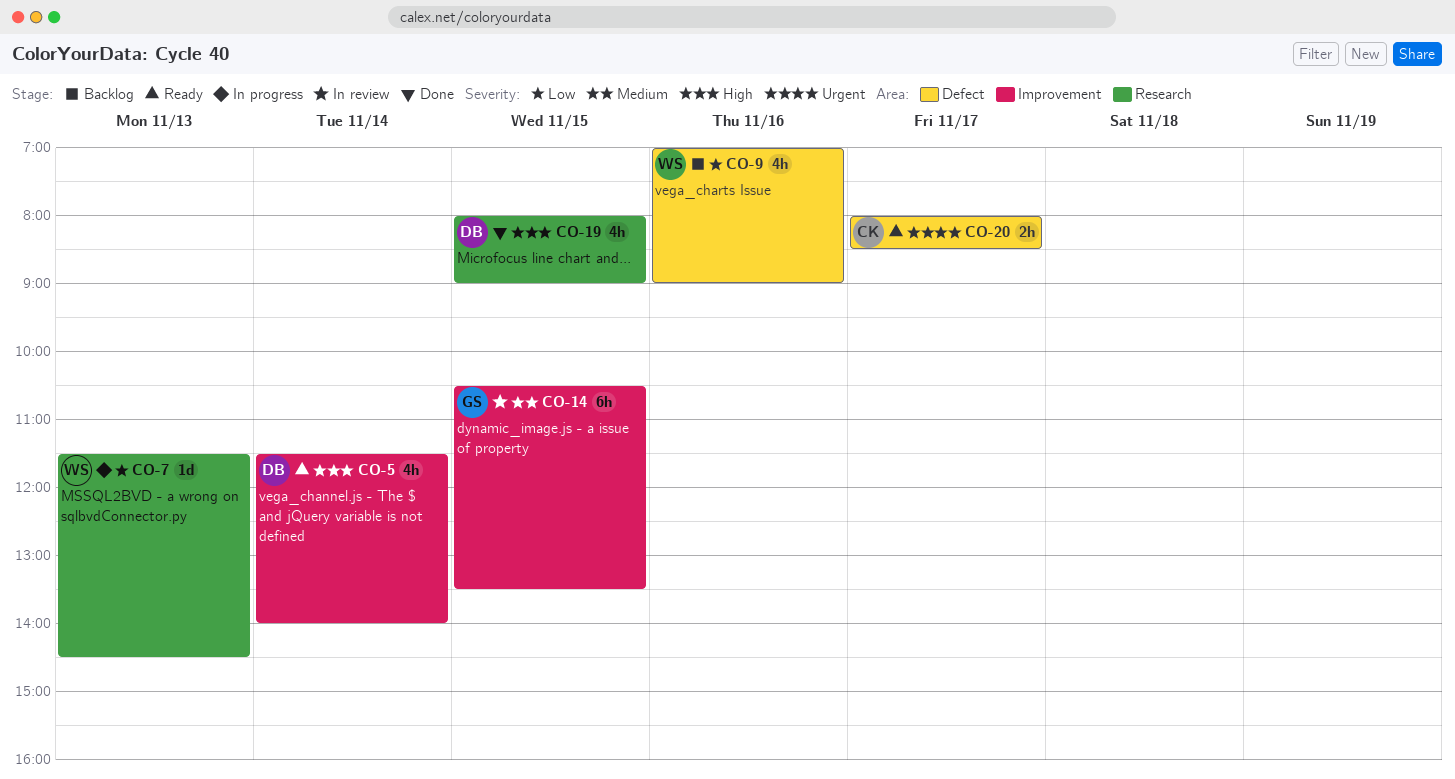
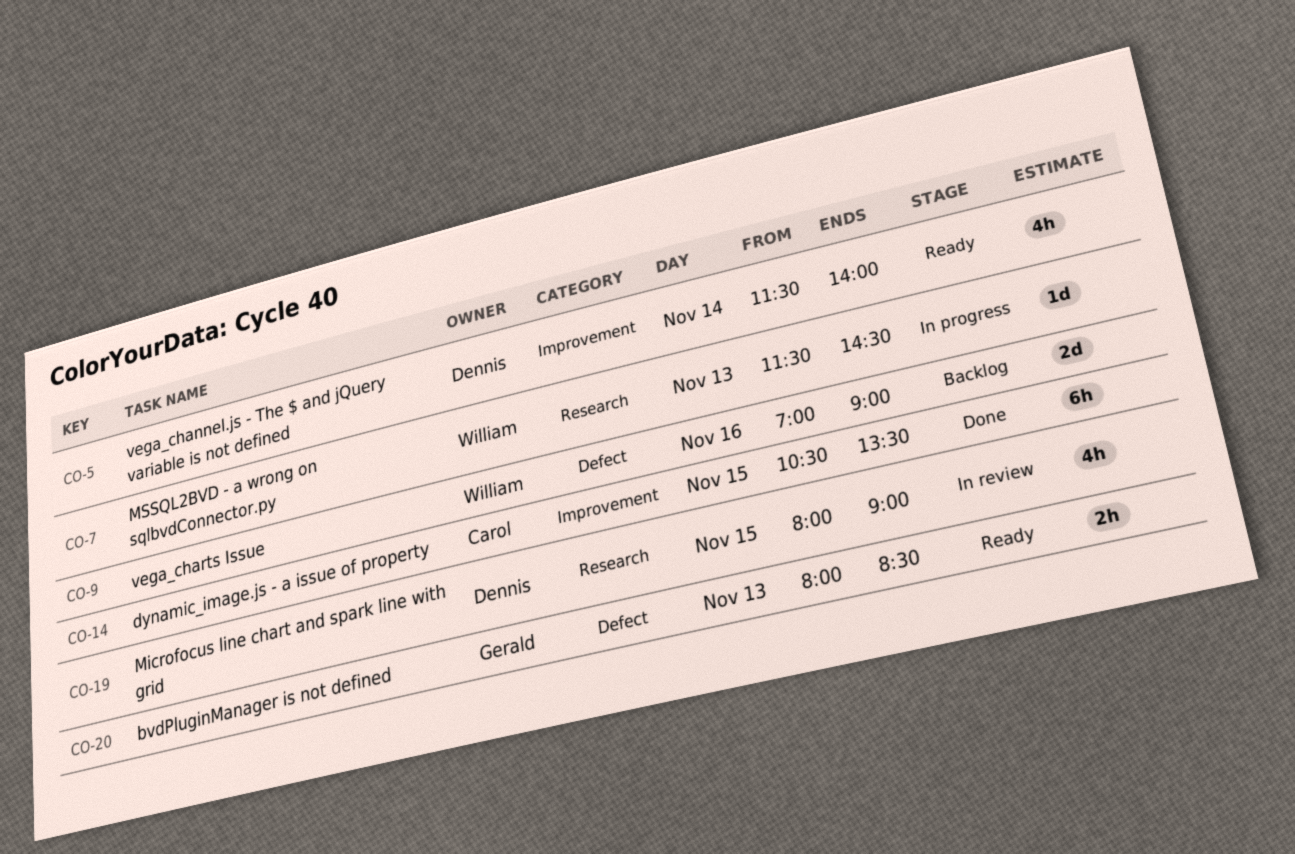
CO-9, estimate: 4h -> 2d
CO-14, status: In review -> Done
CO-14, owner: Gerald -> Carol
CO-19, status: Done -> In review
CO-20, owner: Carol -> Gerald
CO-20, day: Nov 17 -> Nov 13

